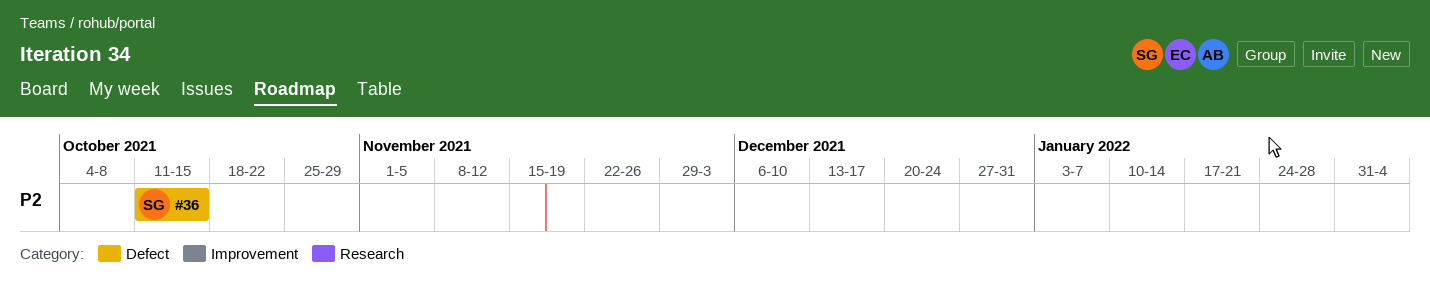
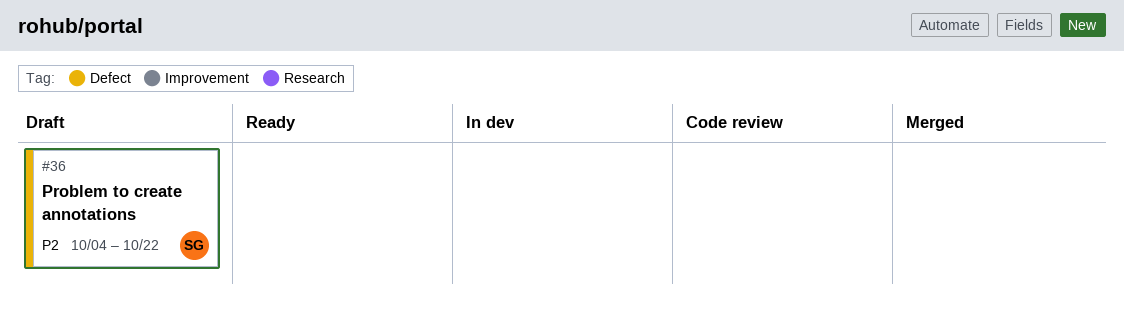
#36, start: Oct 11 -> Oct 4
#36, due: Oct 15 -> Oct 22

